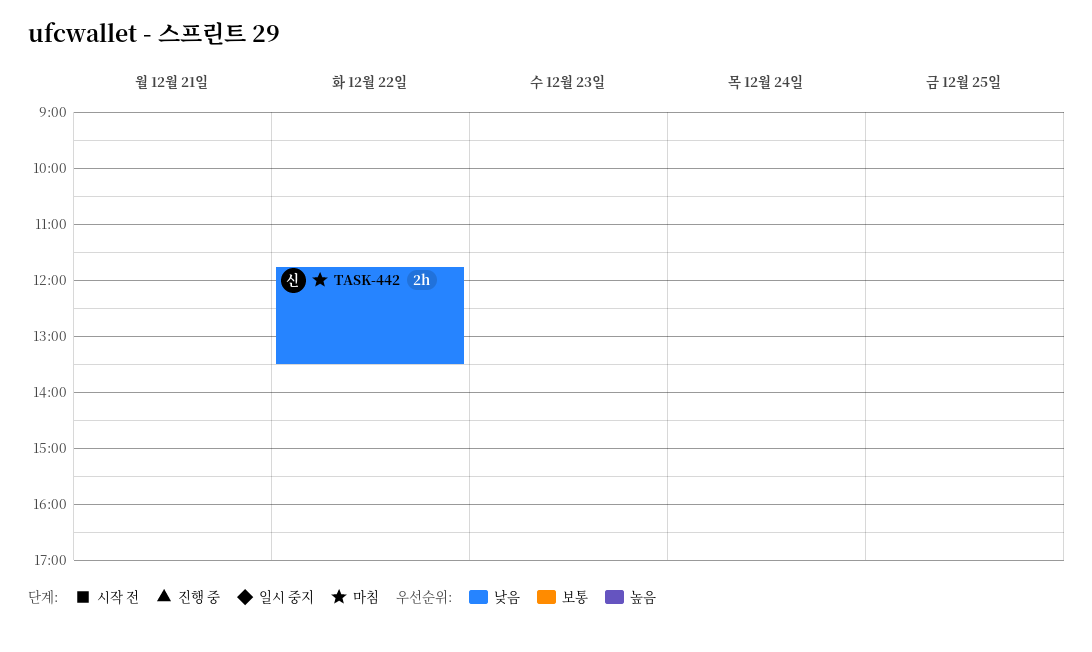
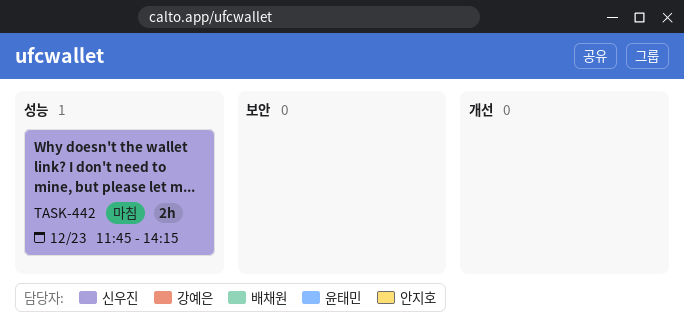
TASK-442, day: Dec 22 -> Dec 23
TASK-442, ends: 13:30 -> 14:15

